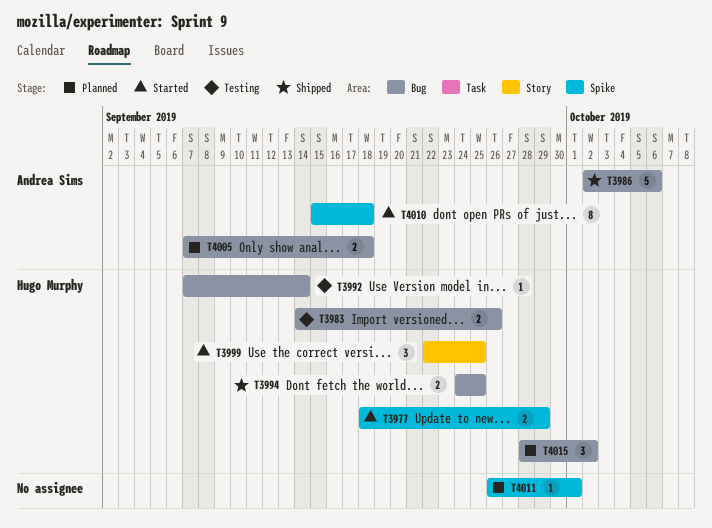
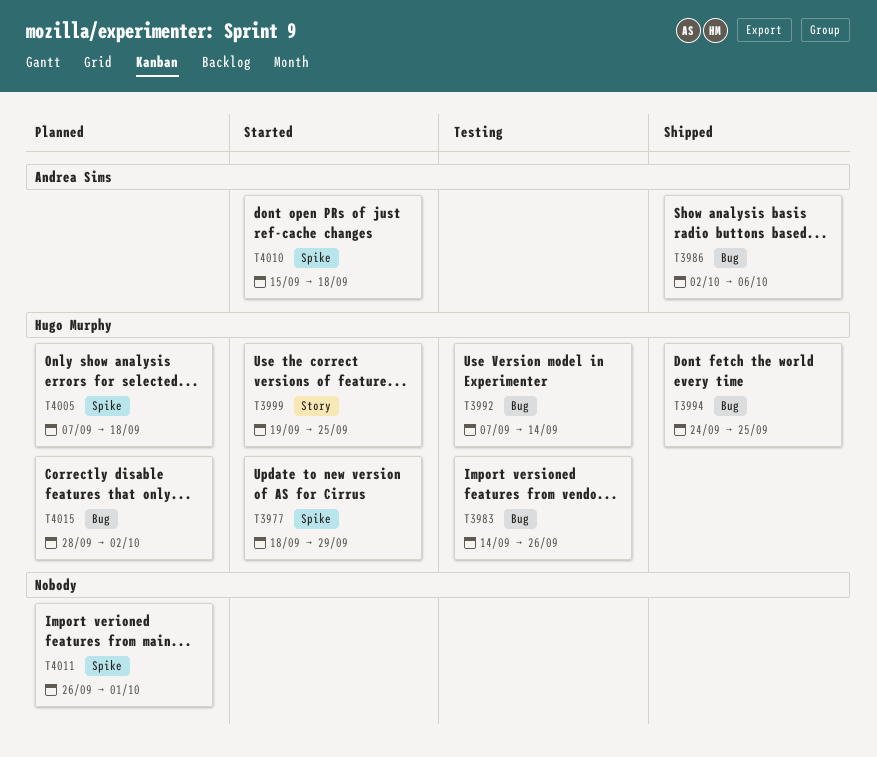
T3999, start: Sep 22 -> Sep 19
T4005, owner: Andrea Sims -> Hugo Murphy
T4005, label: Bug -> Spike

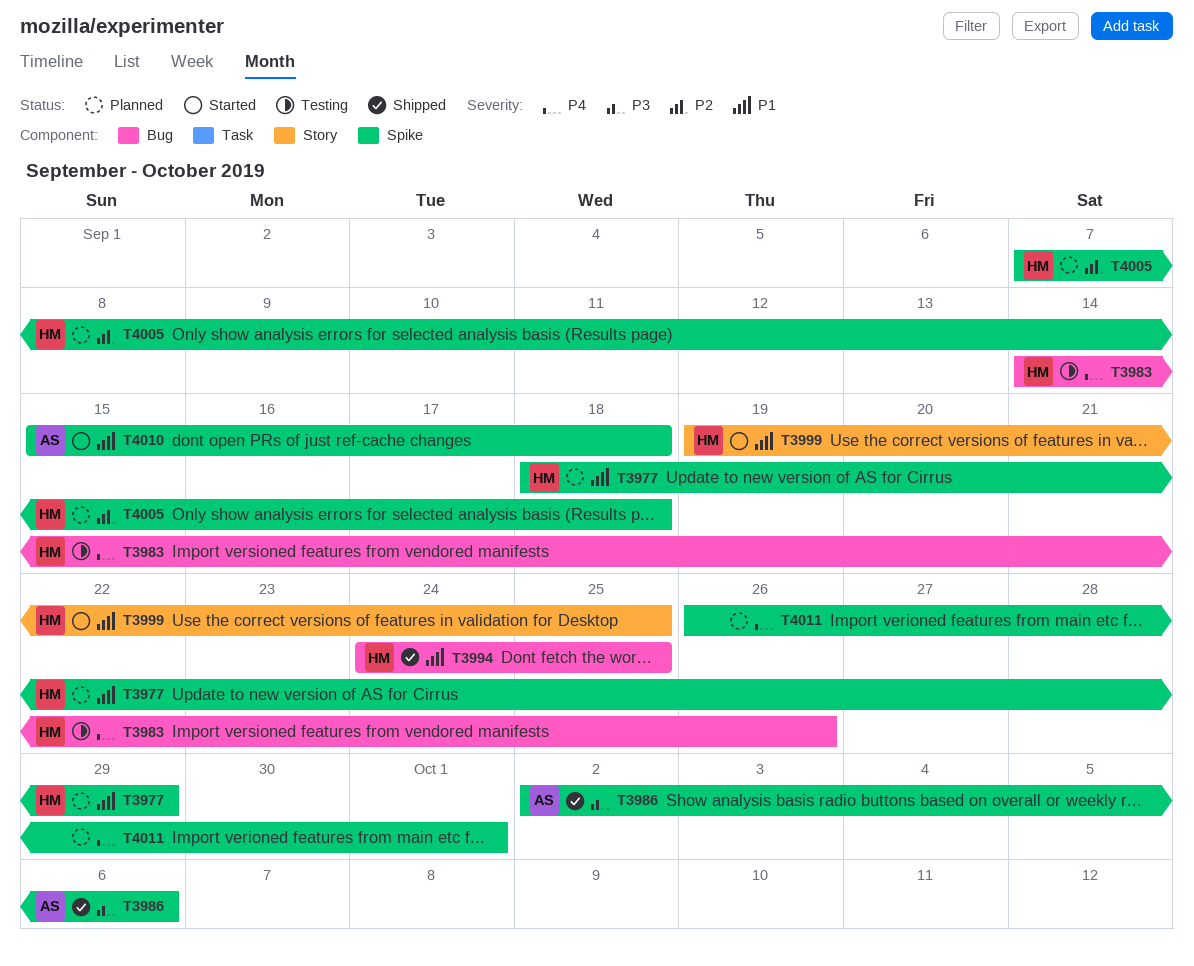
T3977, status: Started -> Planned
T3986, label: Bug -> Spike
T3992: present -> none
T4015: present -> none

